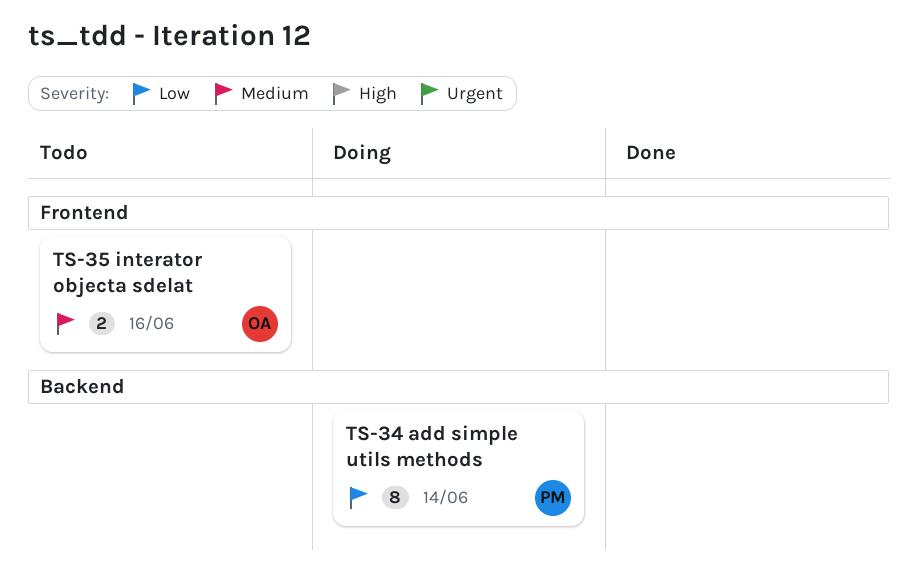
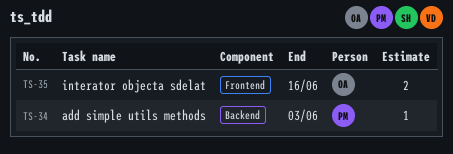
TS-34, estimate: 8 -> 1
TS-34, due: Jun 14 -> Jun 3

